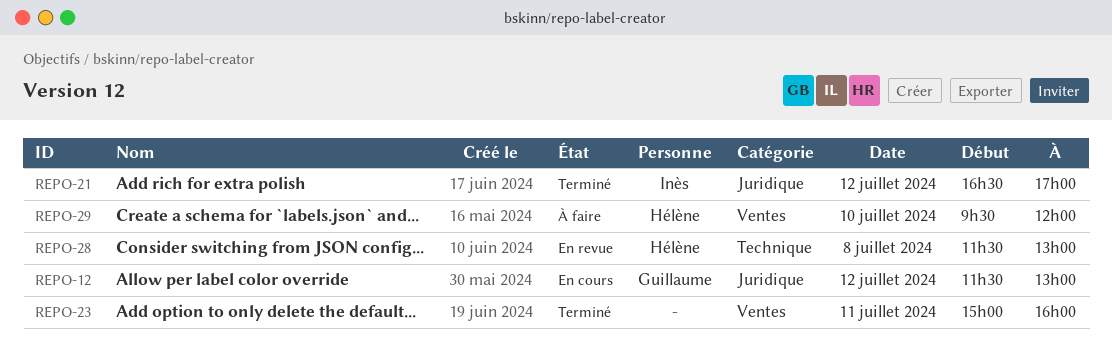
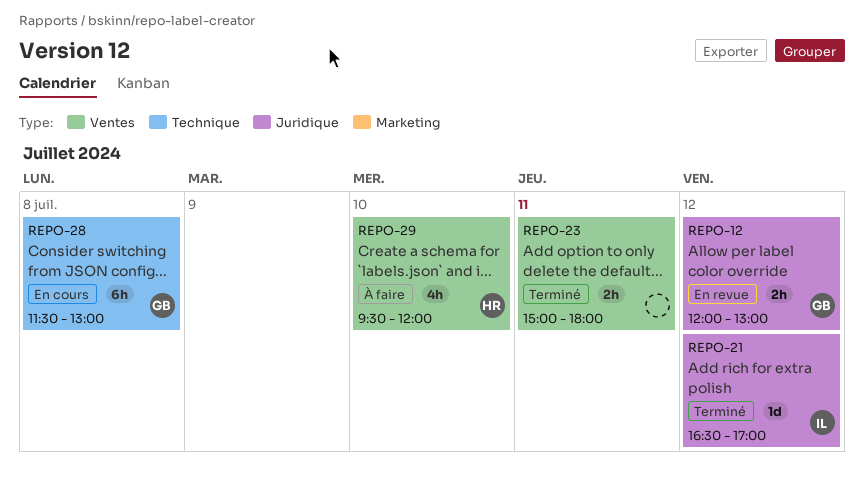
REPO-12, status: En cours -> En revue
REPO-12, begins: 11:30 -> 12:00
REPO-23, ends: 16:00 -> 18:00
REPO-28, status: En revue -> En cours
REPO-28, owner: Hélène -> Guillaume

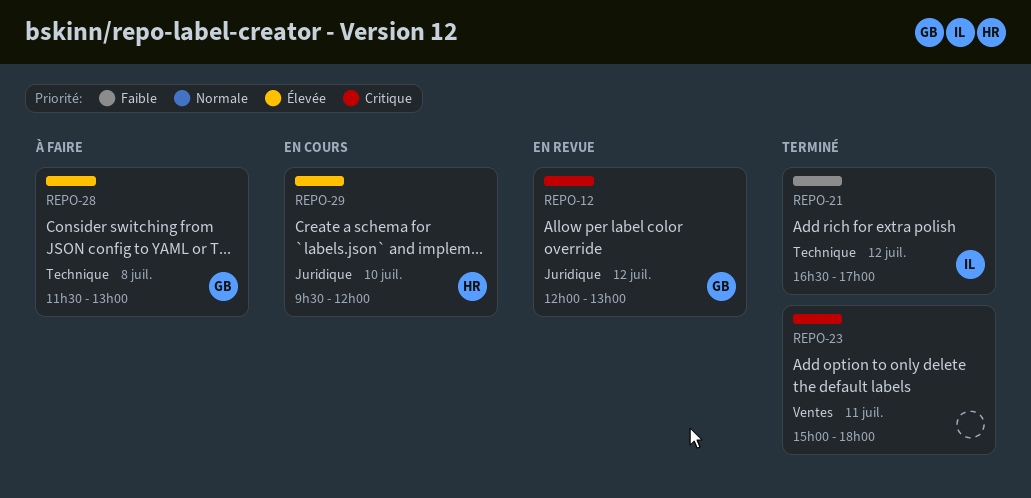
REPO-21, label: Juridique -> Technique
REPO-28, status: En cours -> À faire
REPO-29, status: À faire -> En cours
REPO-29, label: Ventes -> Juridique

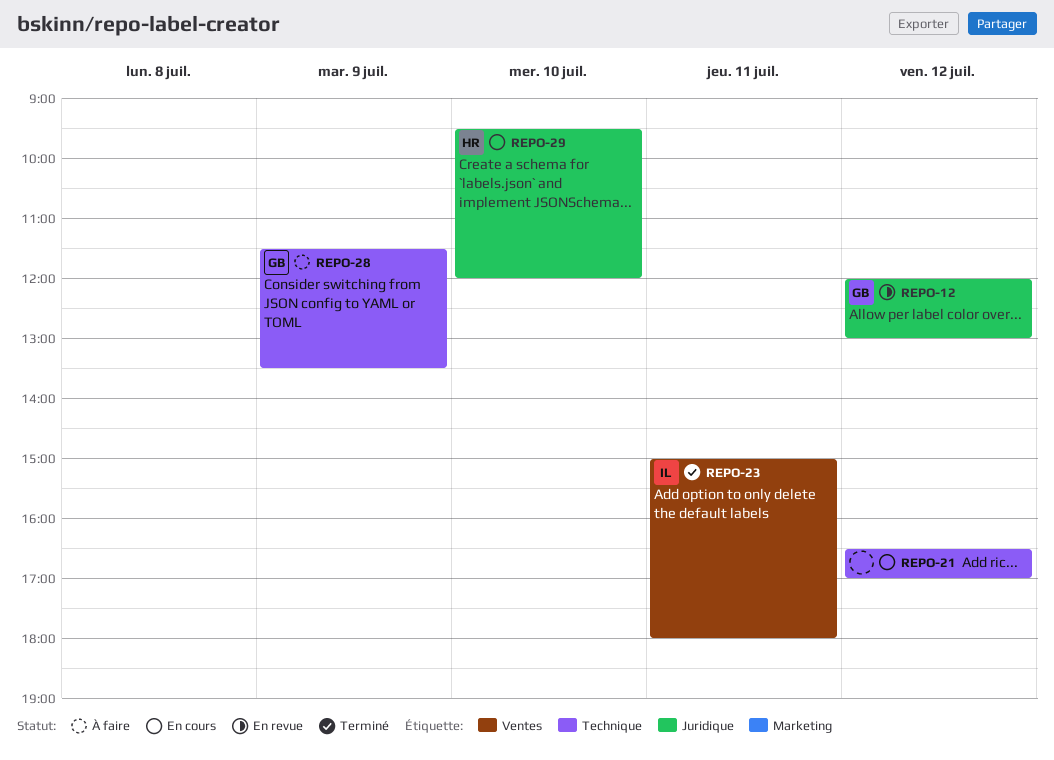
REPO-21, status: Terminé -> En cours
REPO-21, owner: IL -> none
REPO-23, owner: none -> IL
REPO-28, day: Jul 8 -> Jul 9
REPO-28, ends: 13:00 -> 13:30

